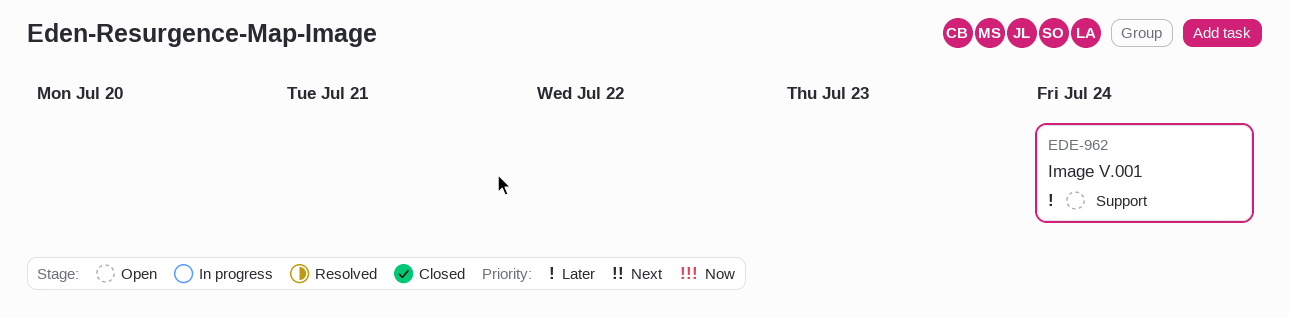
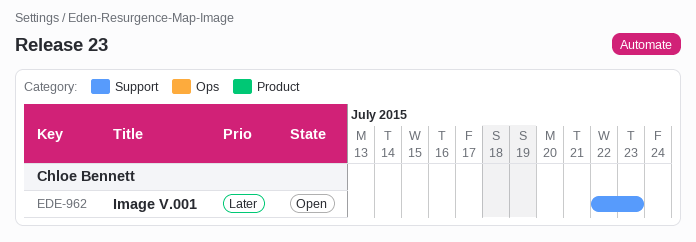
EDE-962, due: Jul 24 -> Jul 23

